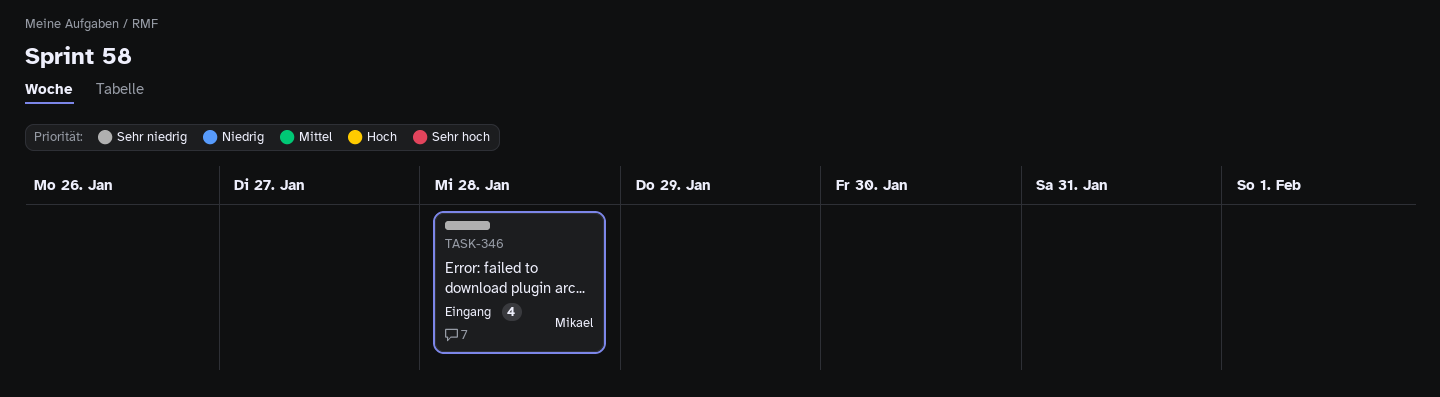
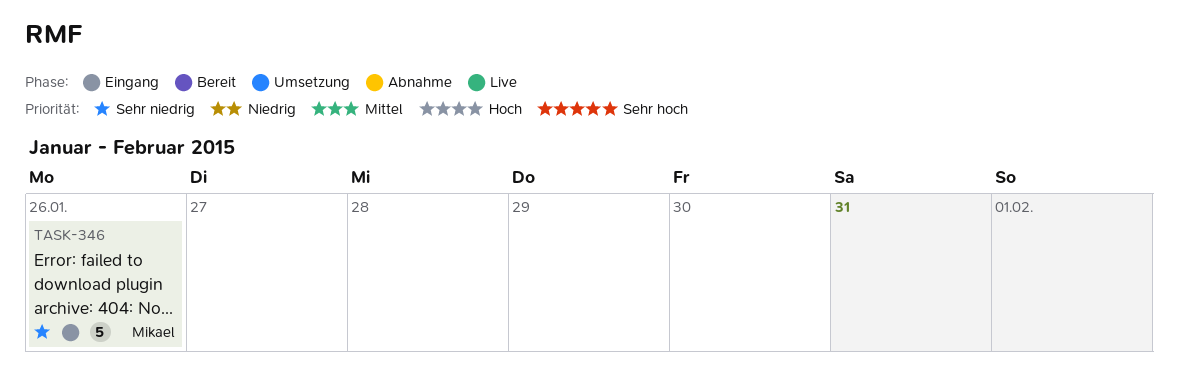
TASK-346, estimate: 4 -> 5
TASK-346, due: Jan 28 -> Jan 26

